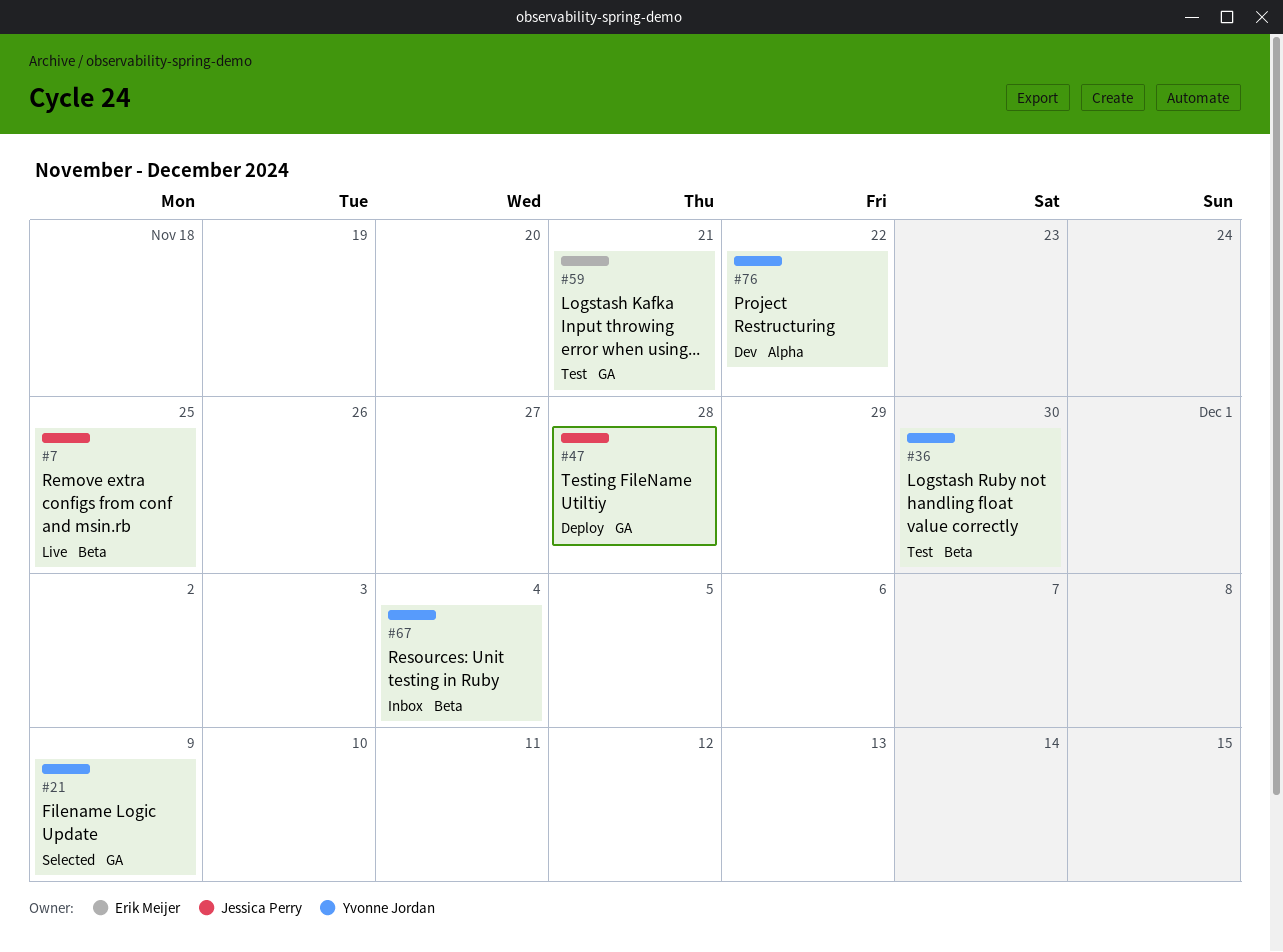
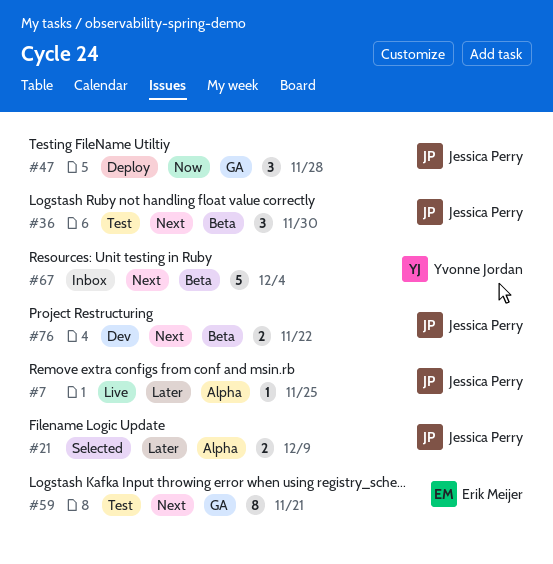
#7, label: Beta -> Alpha
#21, owner: Yvonne Jordan -> Jessica Perry
#21, label: GA -> Alpha
#36, owner: Yvonne Jordan -> Jessica Perry
#76, owner: Yvonne Jordan -> Jessica Perry
#76, label: Alpha -> Beta

